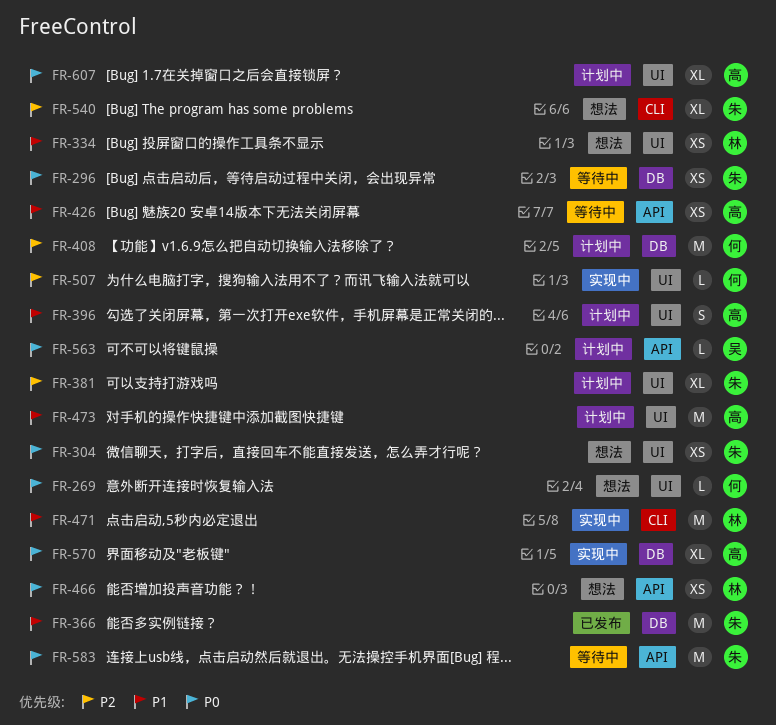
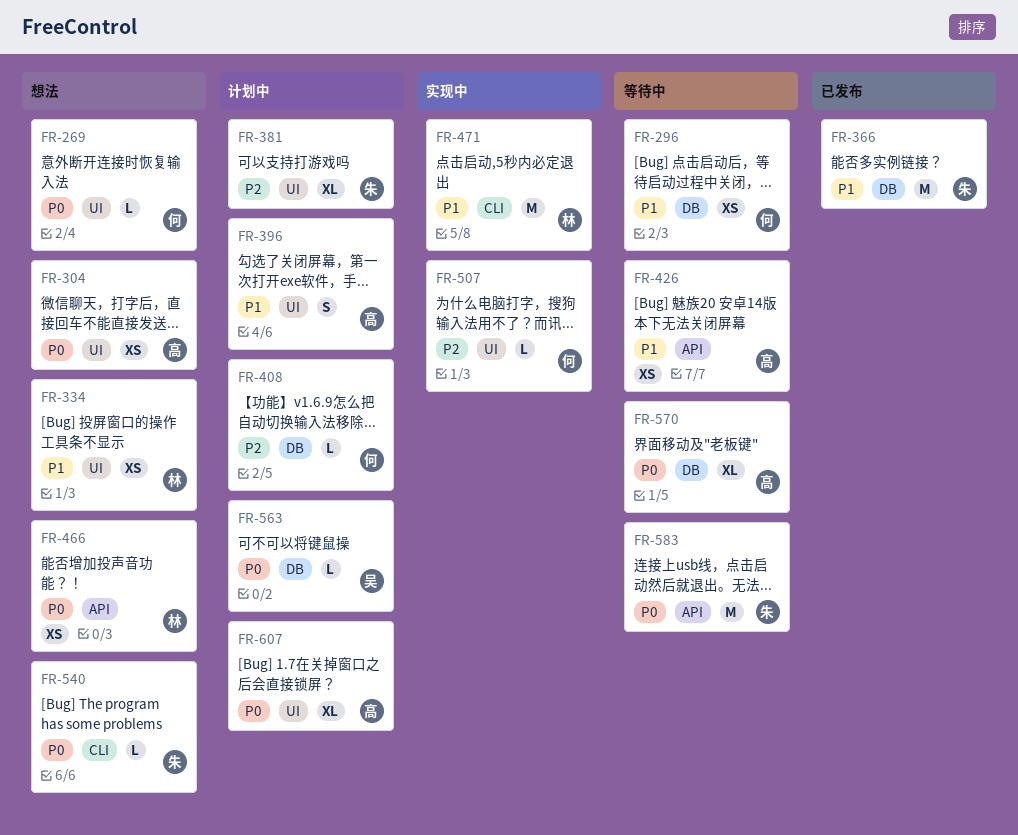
FR-296, owner: 朱 -> 何
FR-296, priority: P0 -> P1
FR-304, owner: 朱 -> 高
FR-408, estimate: M -> L
FR-473: present -> none
FR-540, priority: P2 -> P0
FR-540, estimate: XL -> L
FR-563, label: API -> DB
FR-570, status: 实现中 -> 等待中

